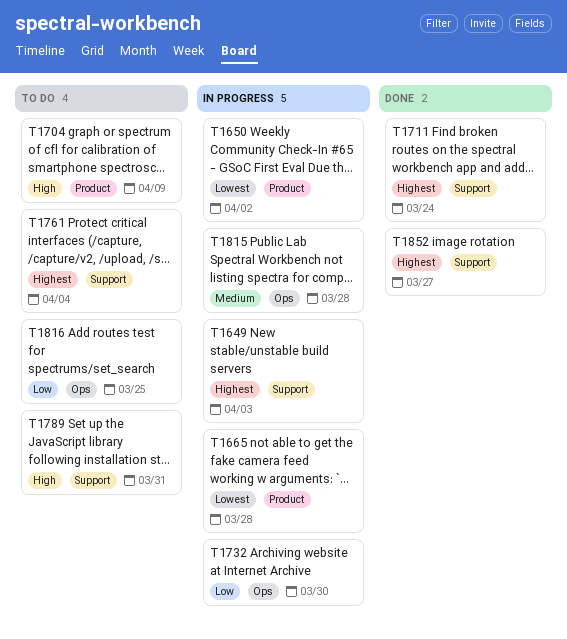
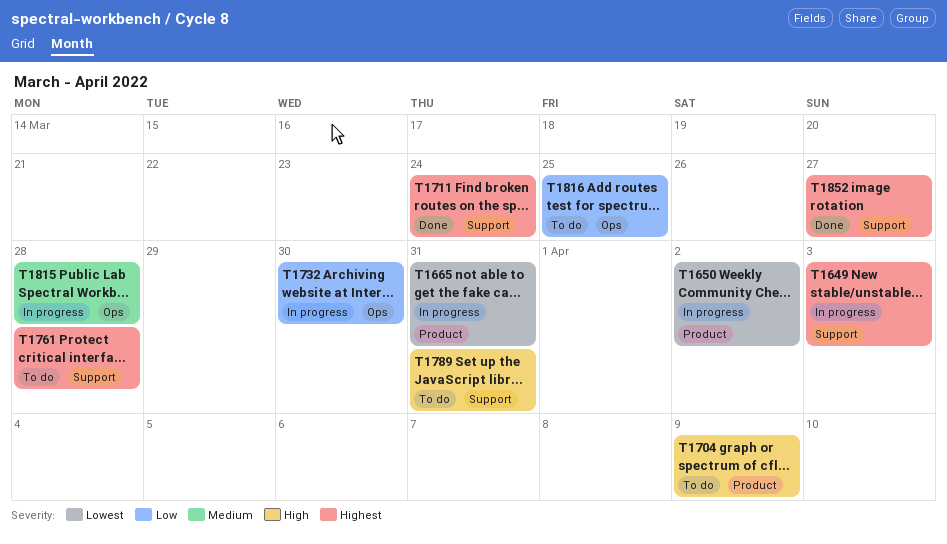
T1665, due: Mar 28 -> Mar 31
T1761, due: Apr 4 -> Mar 28

